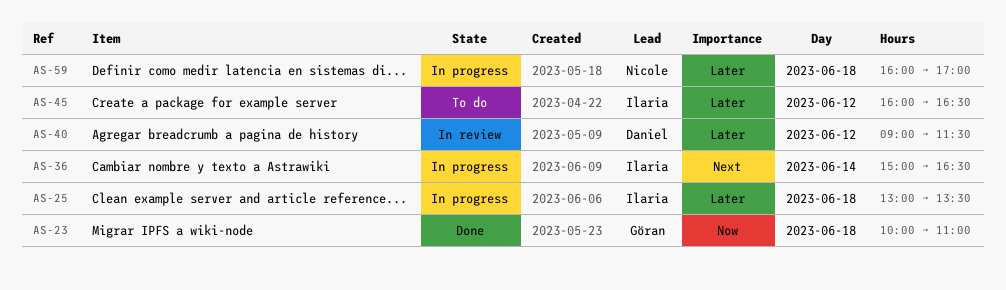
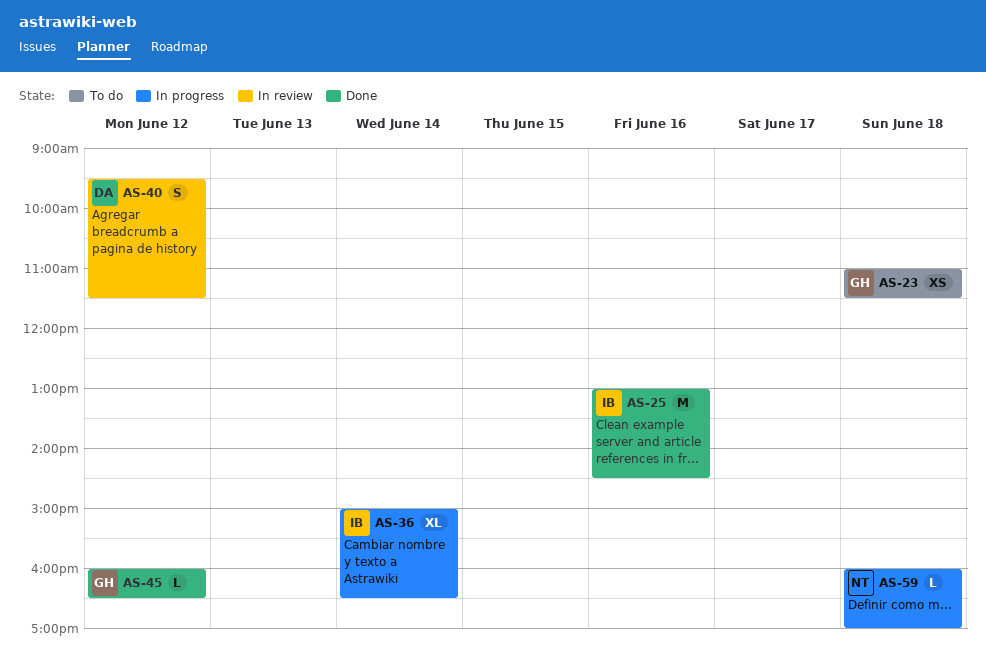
AS-23, status: Done -> To do
AS-23, begins: 10:00 -> 11:00
AS-23, ends: 11:00 -> 11:30
AS-25, status: In progress -> Done
AS-25, day: Jun 18 -> Jun 16
AS-25, ends: 13:30 -> 14:30
AS-40, begins: 09:00 -> 09:30
AS-45, status: To do -> Done
AS-45, owner: Ilaria -> Göran

